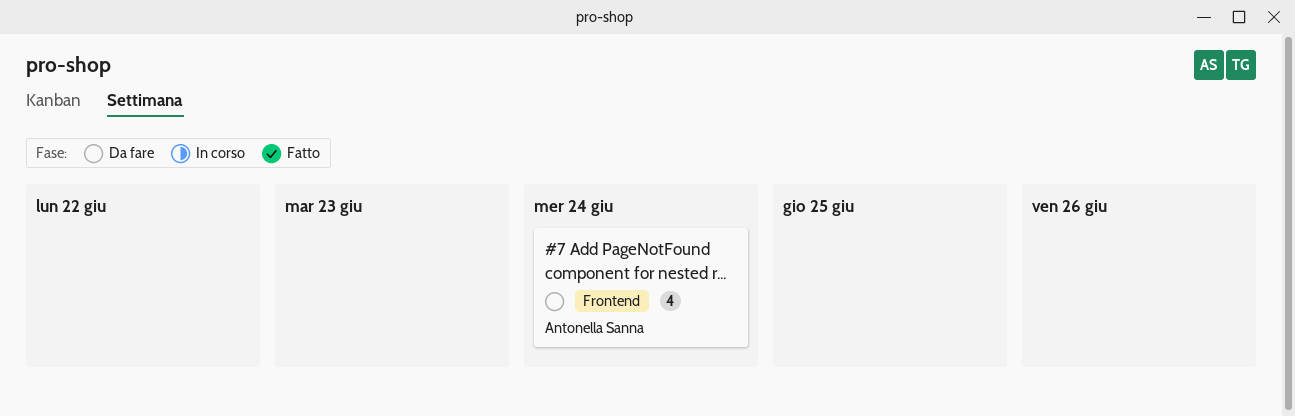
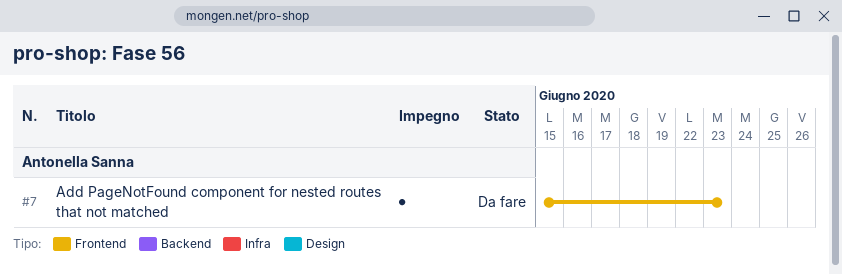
#7, estimate: 4 -> 1
#7, due: Jun 24 -> Jun 23

